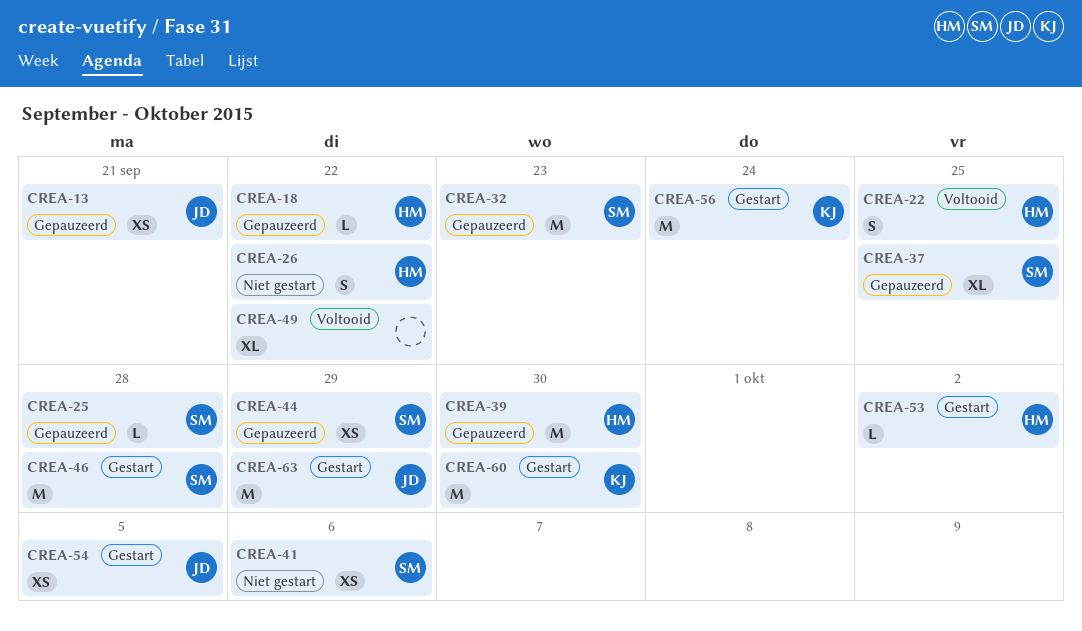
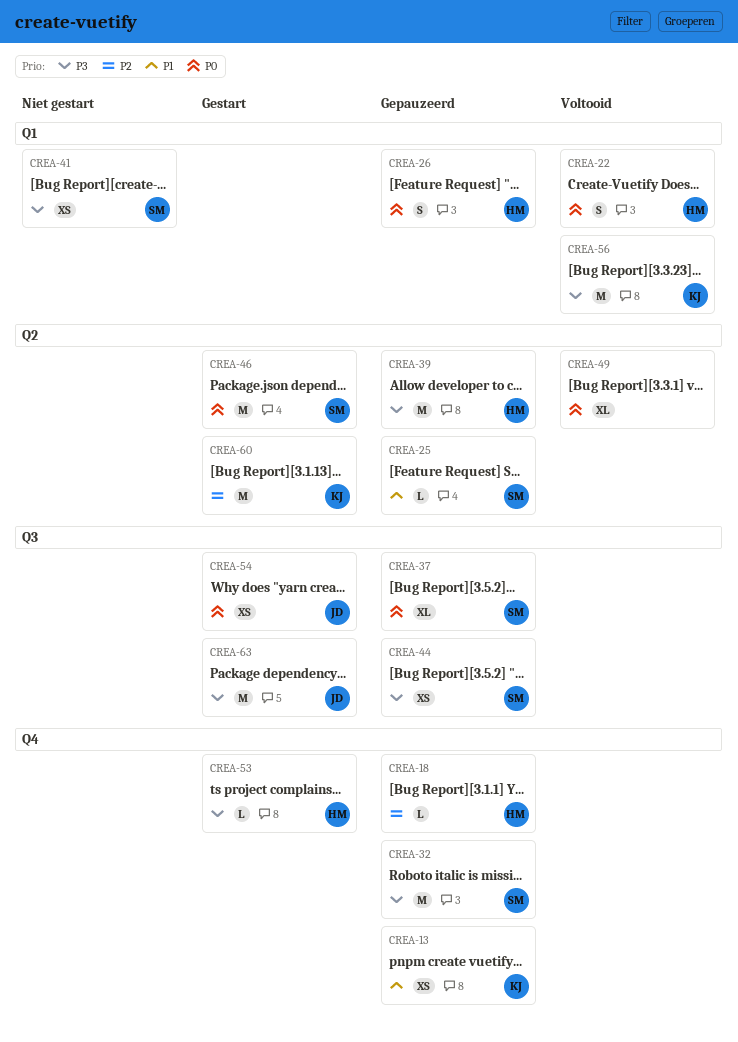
CREA-13, owner: JD -> KJ
CREA-26, status: Niet gestart -> Gepauzeerd
CREA-56, status: Gestart -> Voltooid

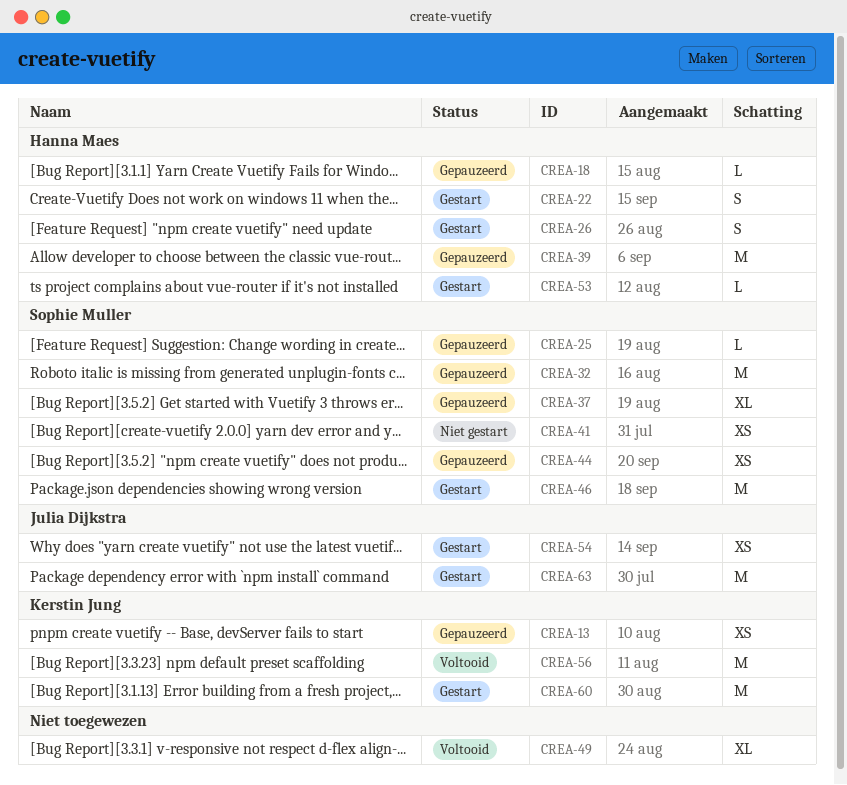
CREA-22, status: Voltooid -> Gestart
CREA-26, status: Gepauzeerd -> Gestart

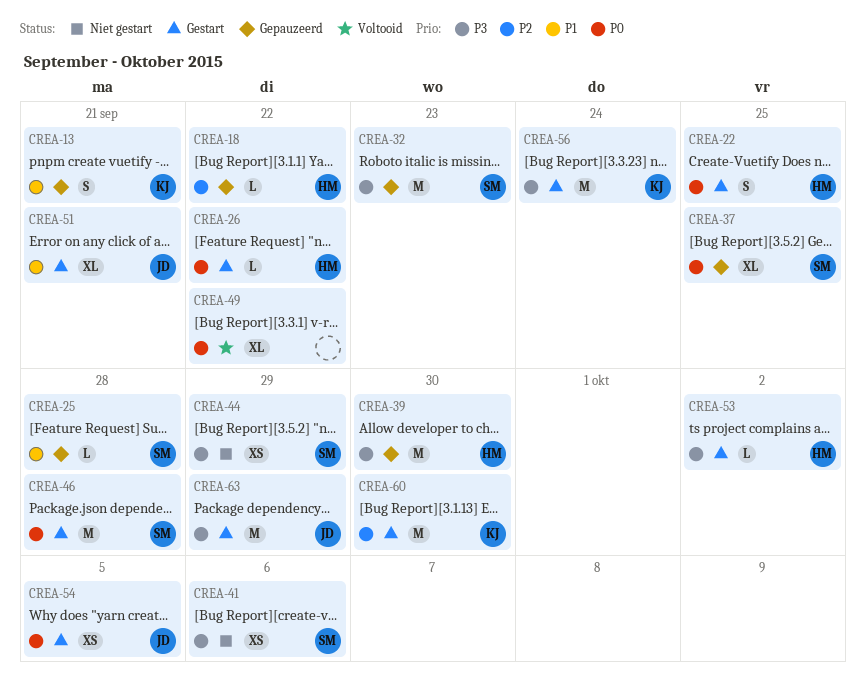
CREA-13, estimate: XS -> S
CREA-26, estimate: S -> L
CREA-44, status: Gepauzeerd -> Niet gestart
CREA-51: none -> present
CREA-56, status: Voltooid -> Gestart

